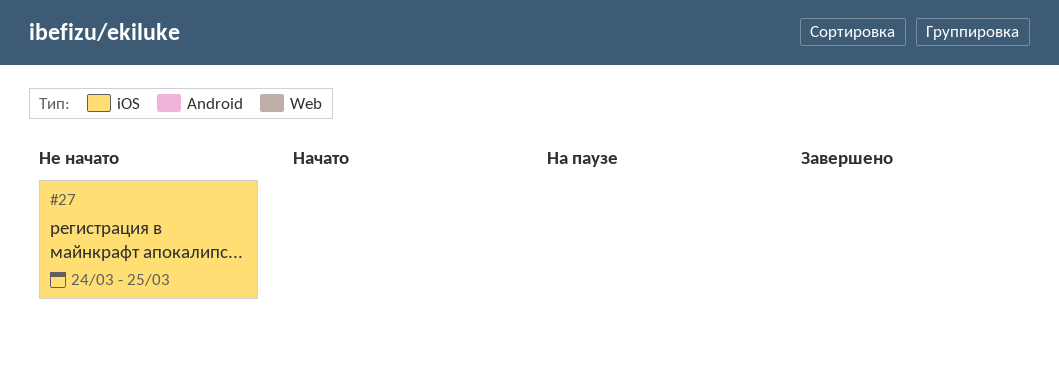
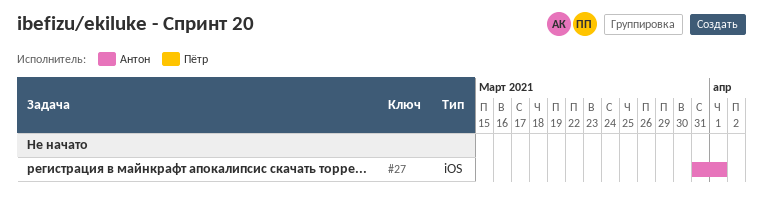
#27, start: Mar 24 -> Mar 31
#27, due: Mar 25 -> Apr 1

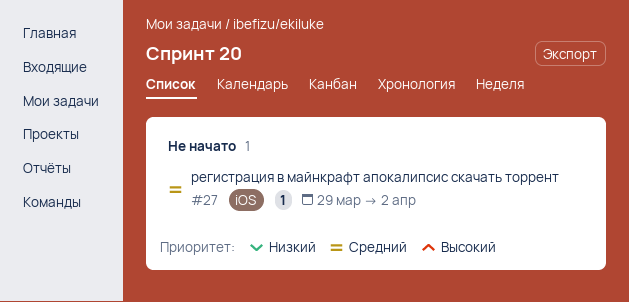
#27, start: Mar 31 -> Mar 29
#27, due: Apr 1 -> Apr 2

